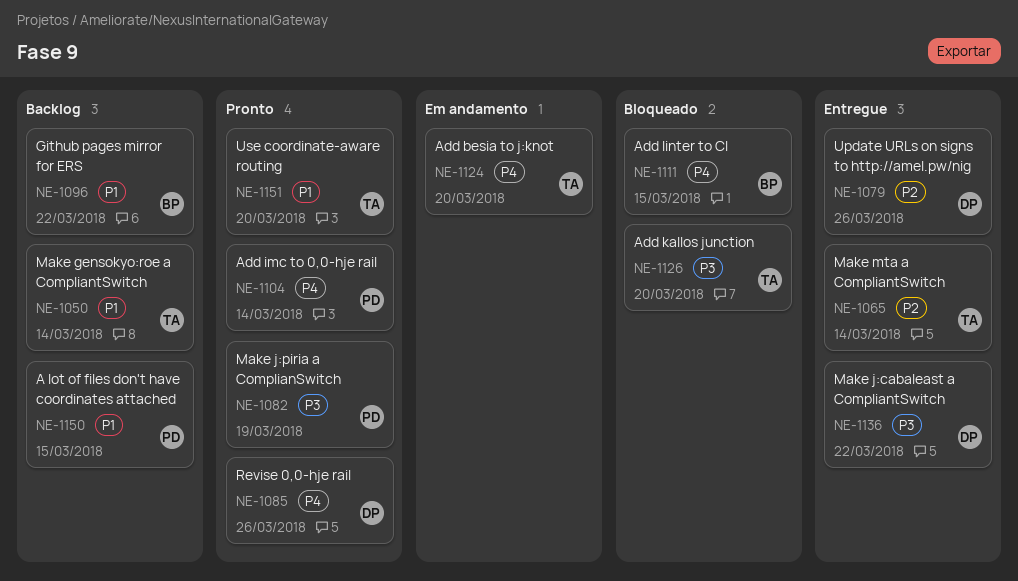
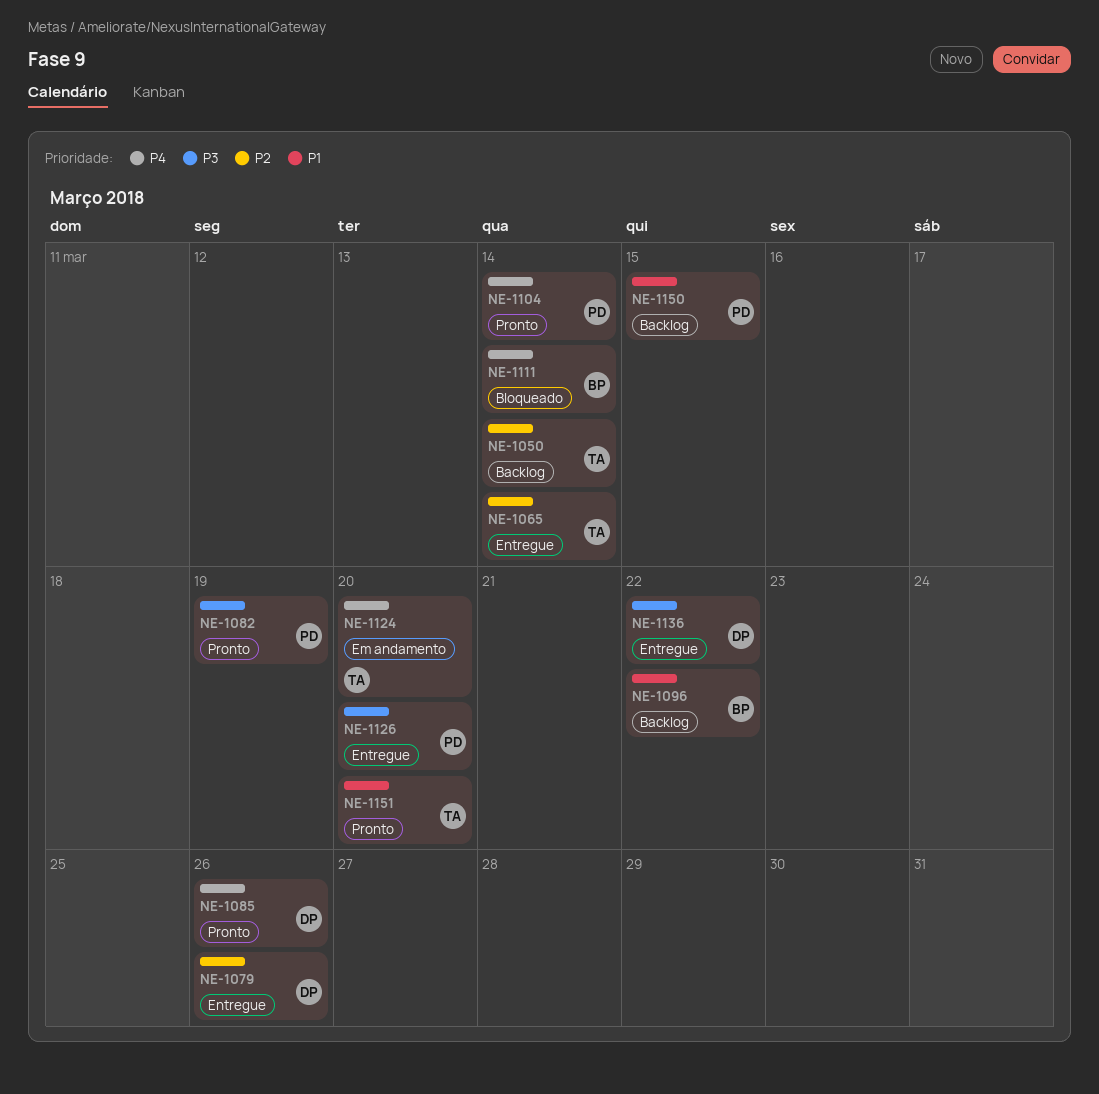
NE-1050, priority: P1 -> P2
NE-1111, due: Mar 15 -> Mar 14
NE-1126, status: Bloqueado -> Entregue
NE-1126, owner: TA -> PD

